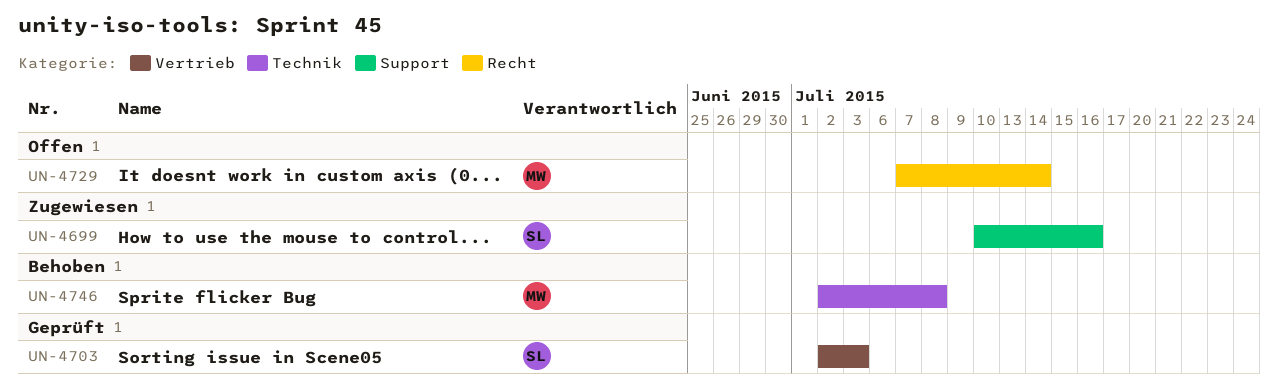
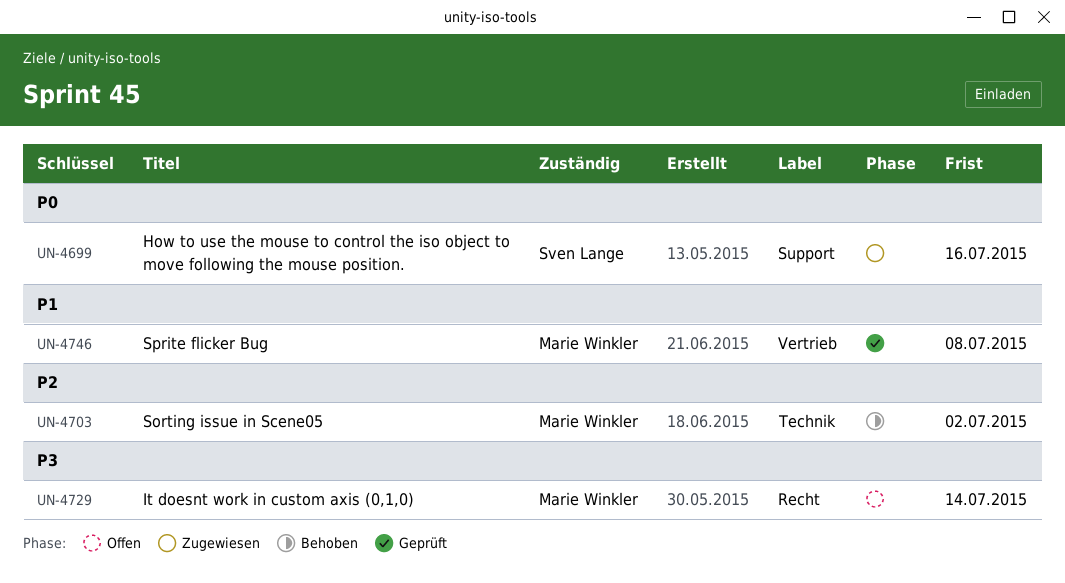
UN-4703, status: Geprüft -> Behoben
UN-4703, owner: Sven Lange -> Marie Winkler
UN-4703, label: Vertrieb -> Technik
UN-4703, due: Jul 3 -> Jul 2
UN-4746, status: Behoben -> Geprüft
UN-4746, label: Technik -> Vertrieb

